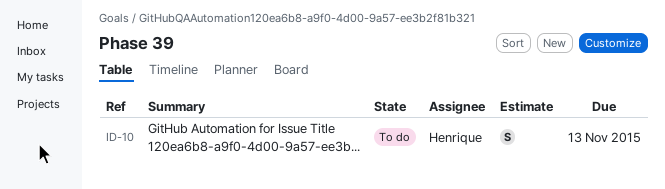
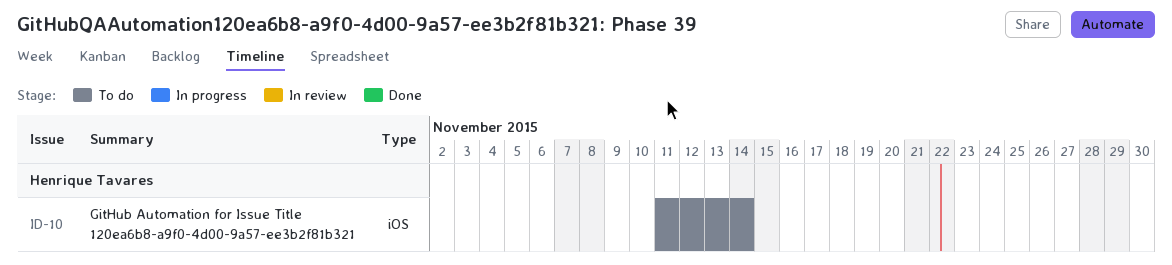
ID-10, due: Nov 13 -> Nov 14

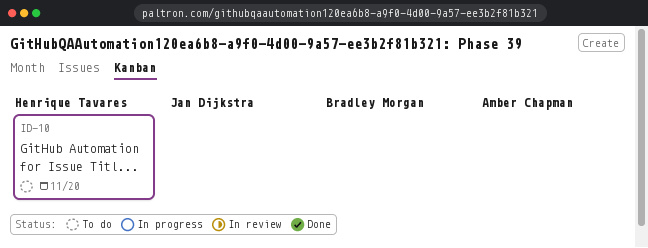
ID-10, due: Nov 14 -> Nov 20

